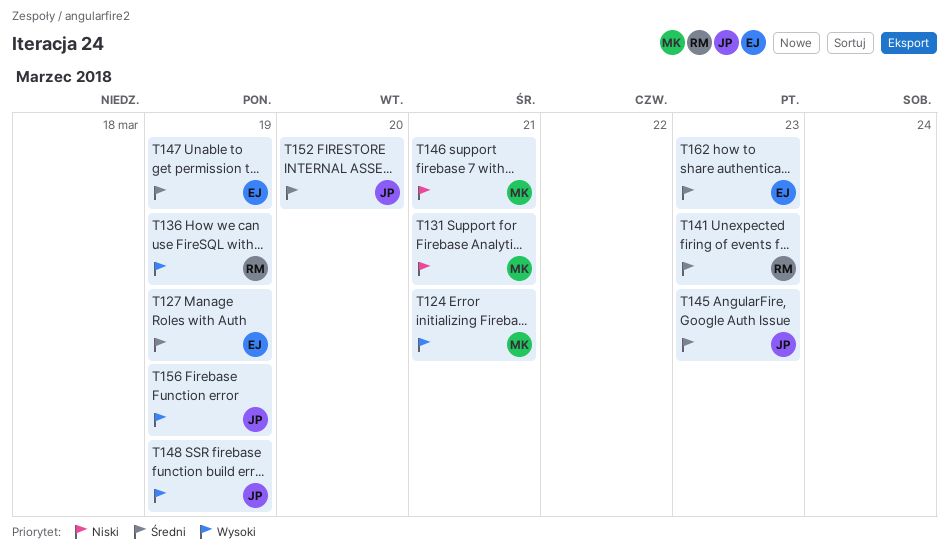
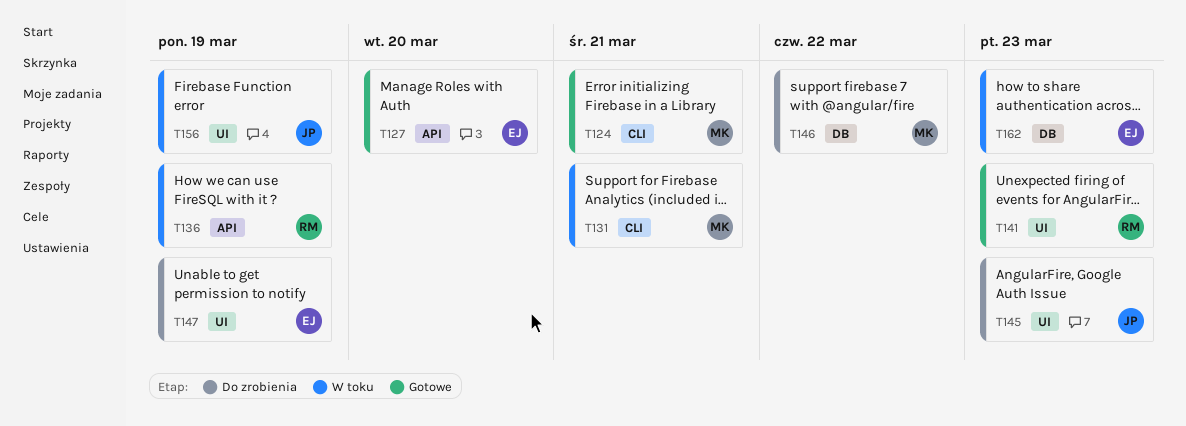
T127, due: Mar 19 -> Mar 20
T146, due: Mar 21 -> Mar 22
T148: present -> none
T152: present -> none

